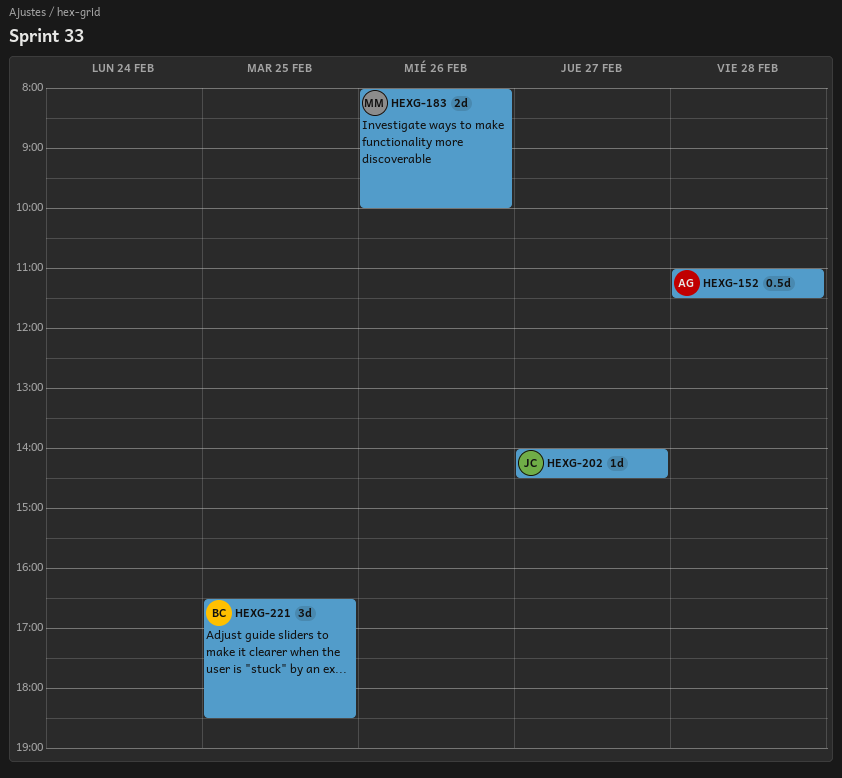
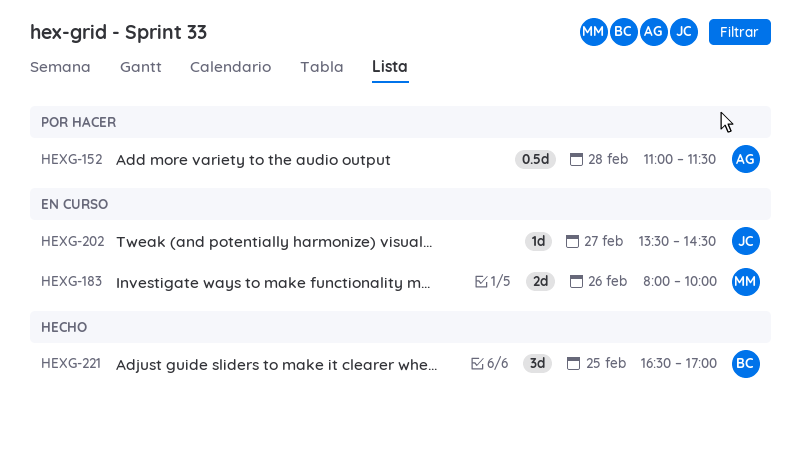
HEXG-202, begins: 14:00 -> 13:30
HEXG-221, ends: 18:30 -> 17:00

